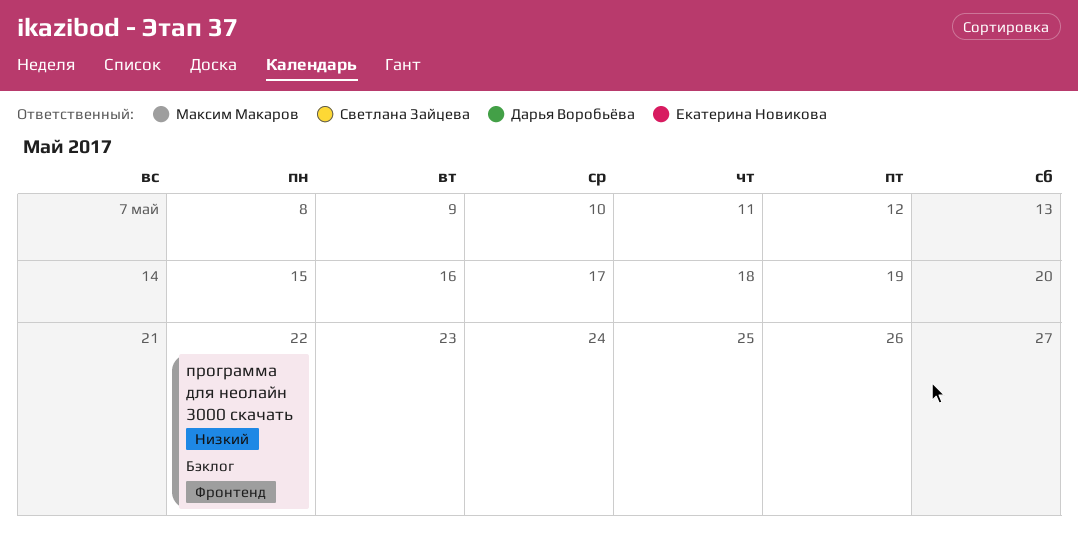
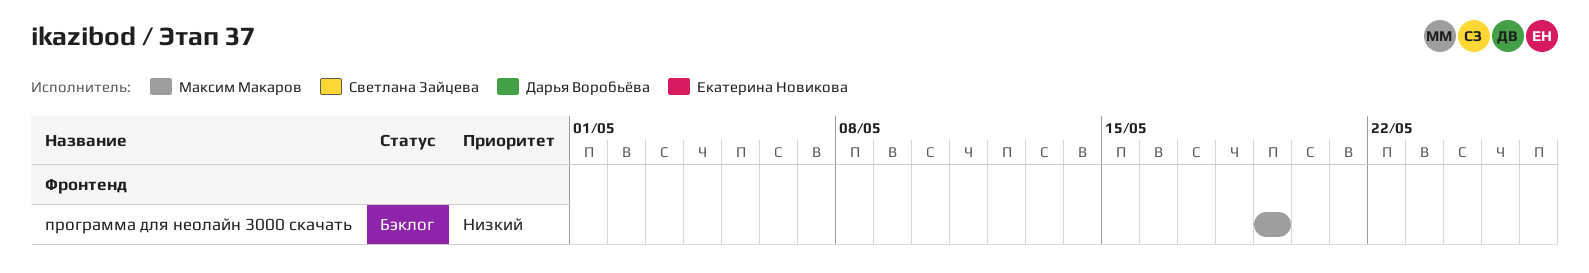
программа для неолайн 3000 скачать, due: May 22 -> May 19

